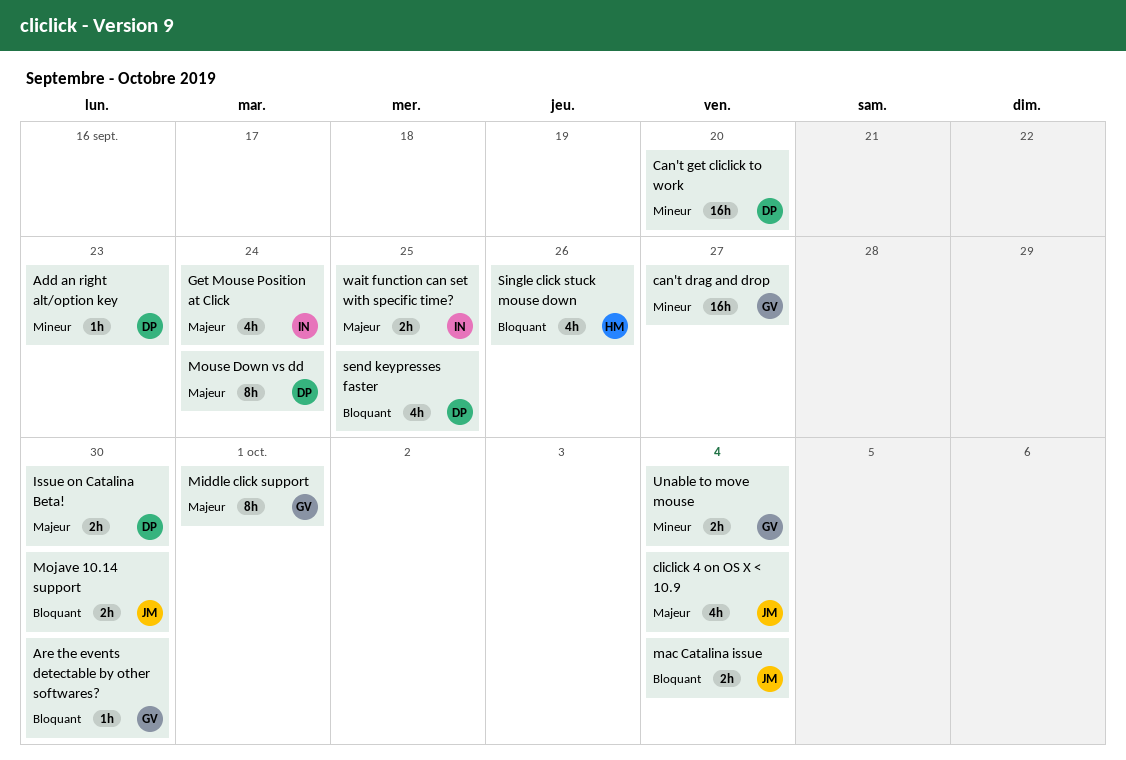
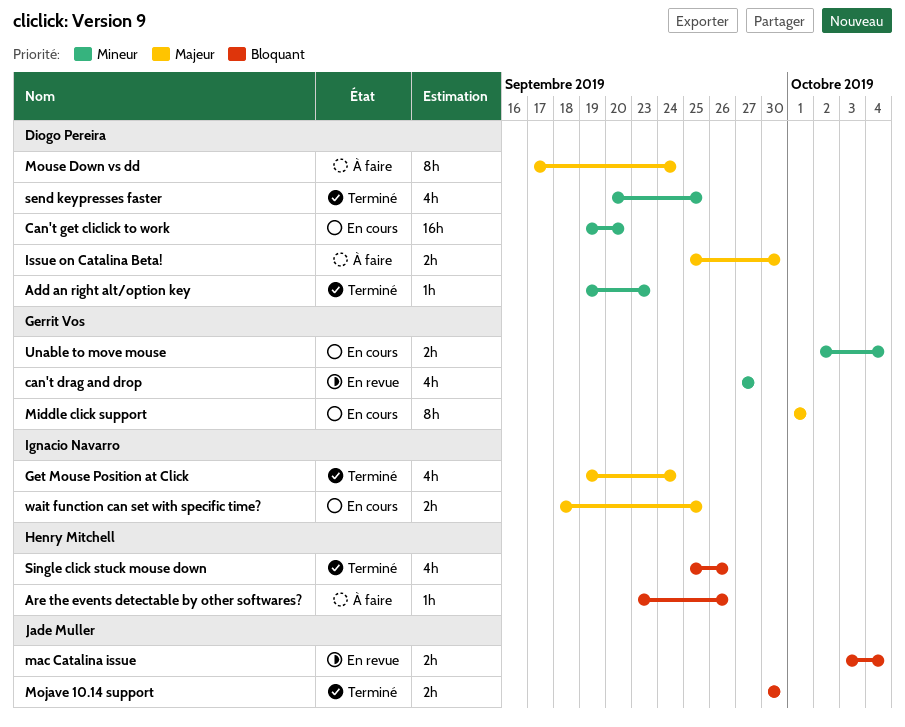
Are the events detectable by other softwares?, owner: Gerrit Vos -> Henry Mitchell
Are the events detectable by other softwares?, due: Sep 30 -> Sep 26
can't drag and drop, estimate: 16h -> 4h
cliclick 4 on OS X < 10.9: present -> none
send keypresses faster, priority: Bloquant -> Mineur

